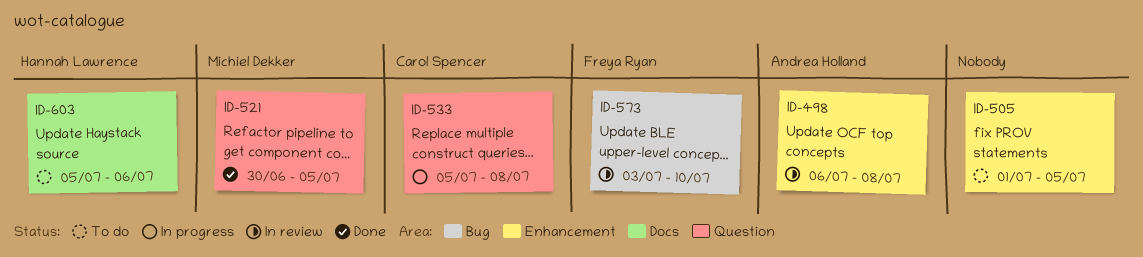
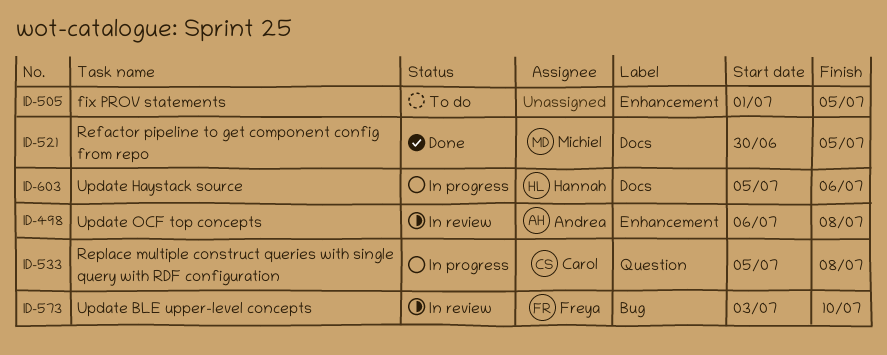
ID-521, label: Question -> Docs
ID-603, status: To do -> In progress

